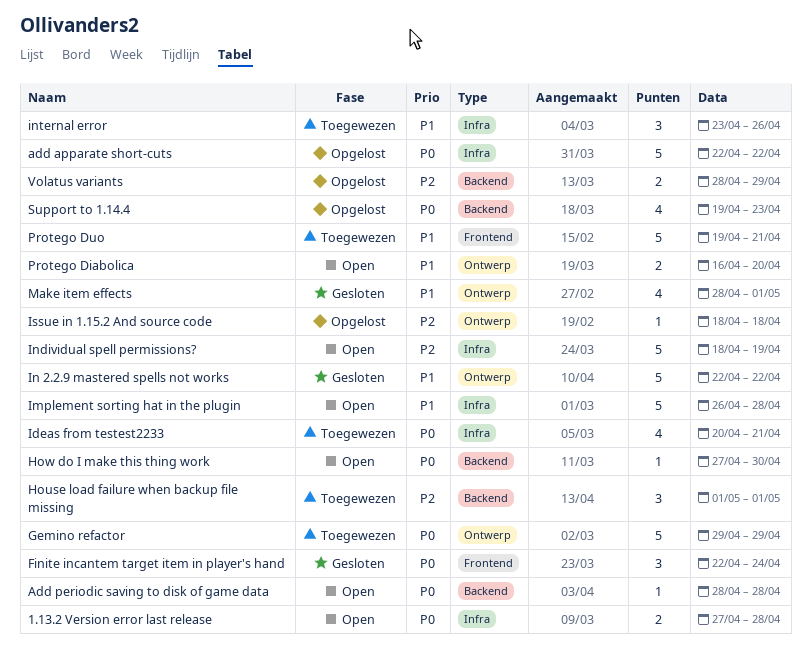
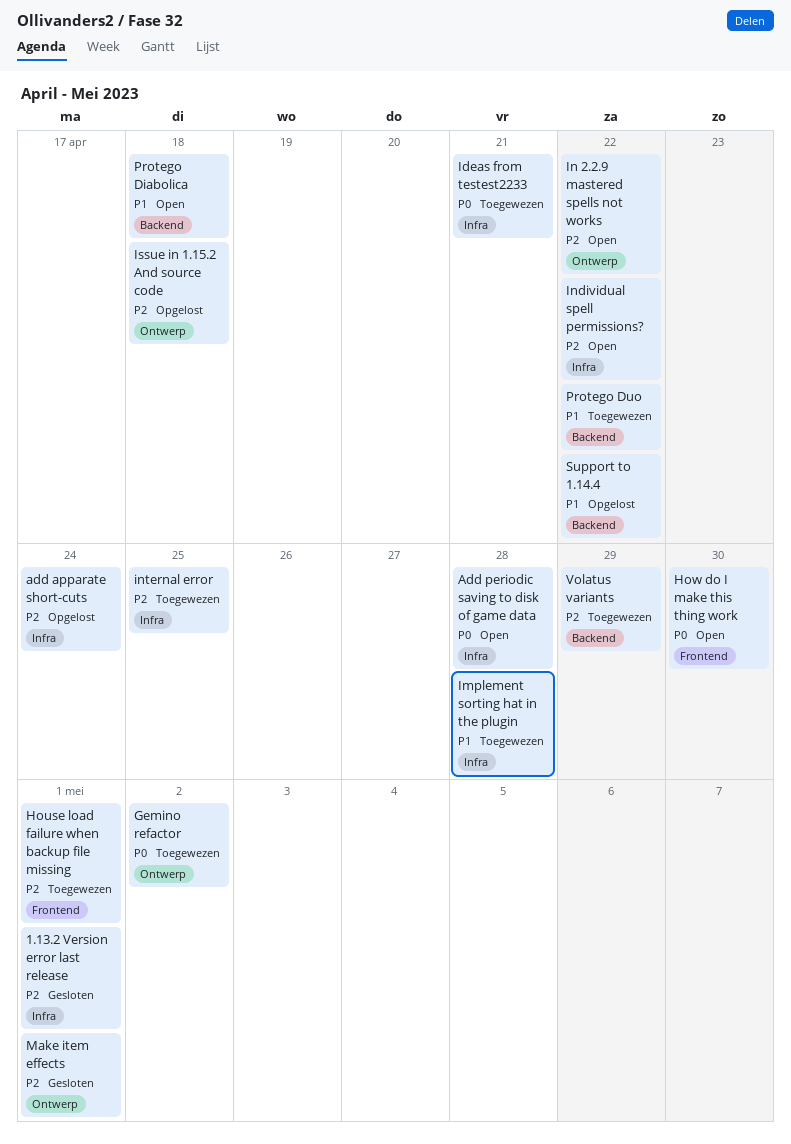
1.13.2 Version error last release, status: Open -> Gesloten
1.13.2 Version error last release, priority: P0 -> P2
1.13.2 Version error last release, due: Apr 28 -> May 1
add apparate short-cuts, priority: P0 -> P2
add apparate short-cuts, due: Apr 22 -> Apr 24
Add periodic saving to disk of game data, label: Backend -> Infra
Finite incantem target item in player's hand: present -> none
Gemino refactor, due: Apr 29 -> May 2
House load failure when backup file missing, label: Backend -> Frontend
How do I make this thing work, label: Backend -> Frontend
Implement sorting hat in the plugin, status: Open -> Toegewezen
In 2.2.9 mastered spells not works, status: Gesloten -> Open
In 2.2.9 mastered spells not works, priority: P1 -> P2
Individual spell permissions?, due: Apr 19 -> Apr 22
internal error, priority: P1 -> P2
internal error, due: Apr 26 -> Apr 25
Make item effects, priority: P1 -> P2
Protego Diabolica, label: Ontwerp -> Backend
Protego Diabolica, due: Apr 20 -> Apr 18
Protego Duo, label: Frontend -> Backend
Protego Duo, due: Apr 21 -> Apr 22
Support to 1.14.4, priority: P0 -> P1
Support to 1.14.4, due: Apr 23 -> Apr 22
Volatus variants, status: Opgelost -> Toegewezen

